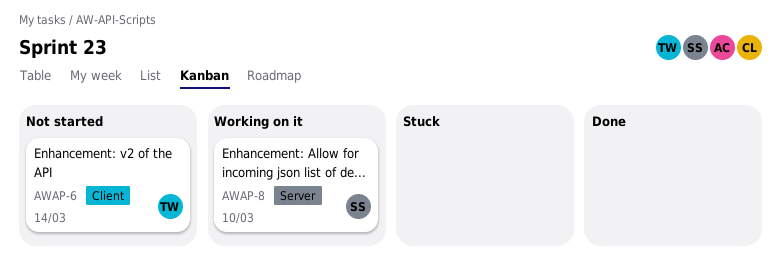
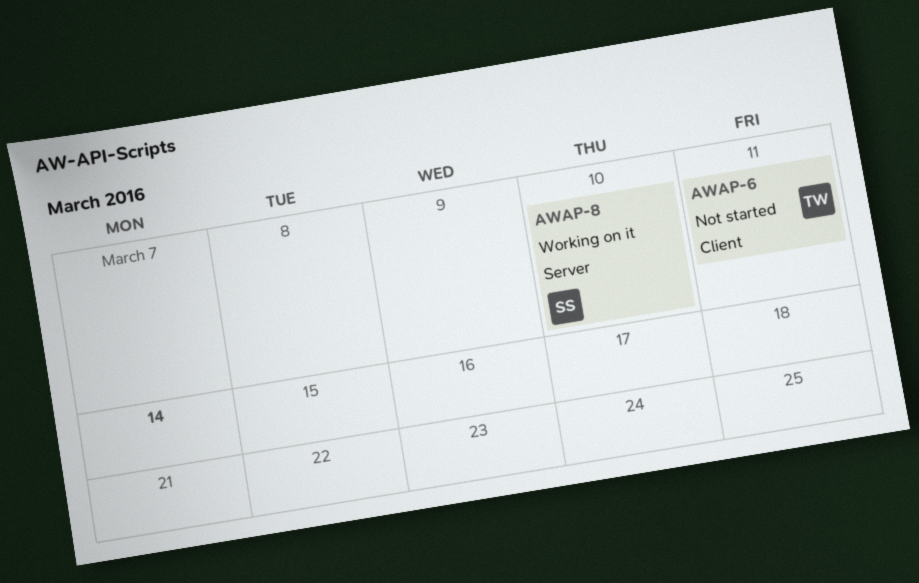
AWAP-6, due: Mar 14 -> Mar 11

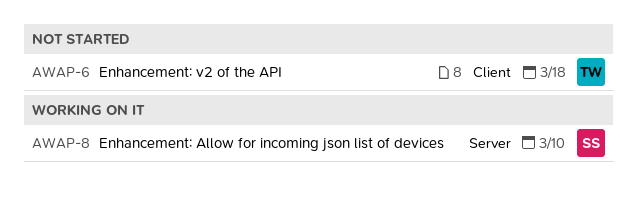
AWAP-6, due: Mar 11 -> Mar 18

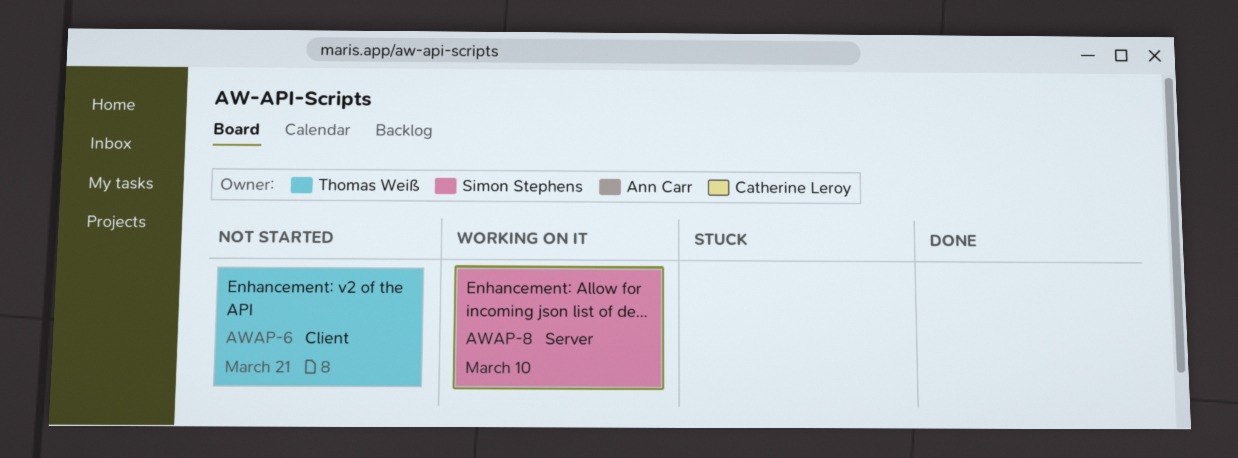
AWAP-6, due: Mar 18 -> Mar 21

